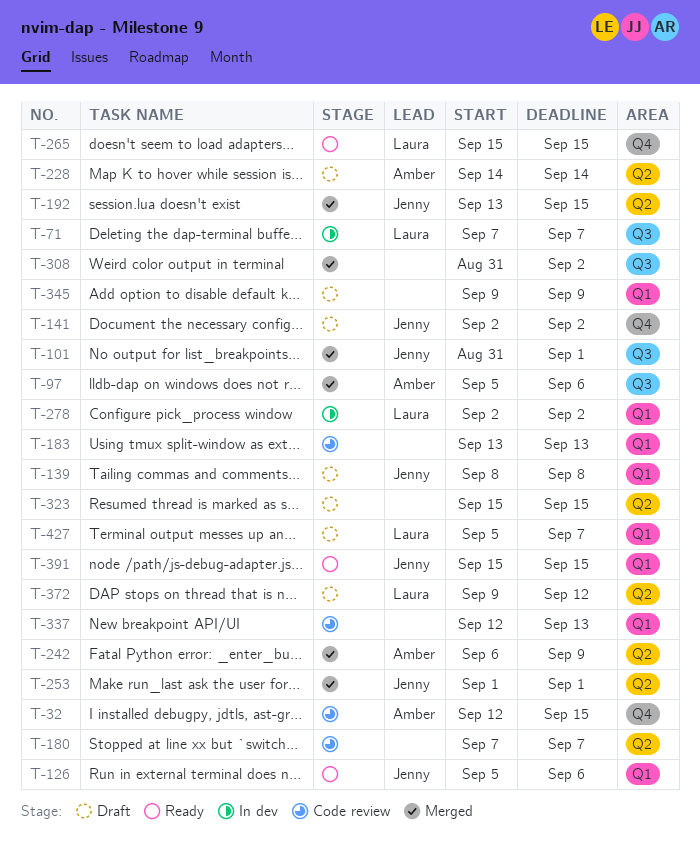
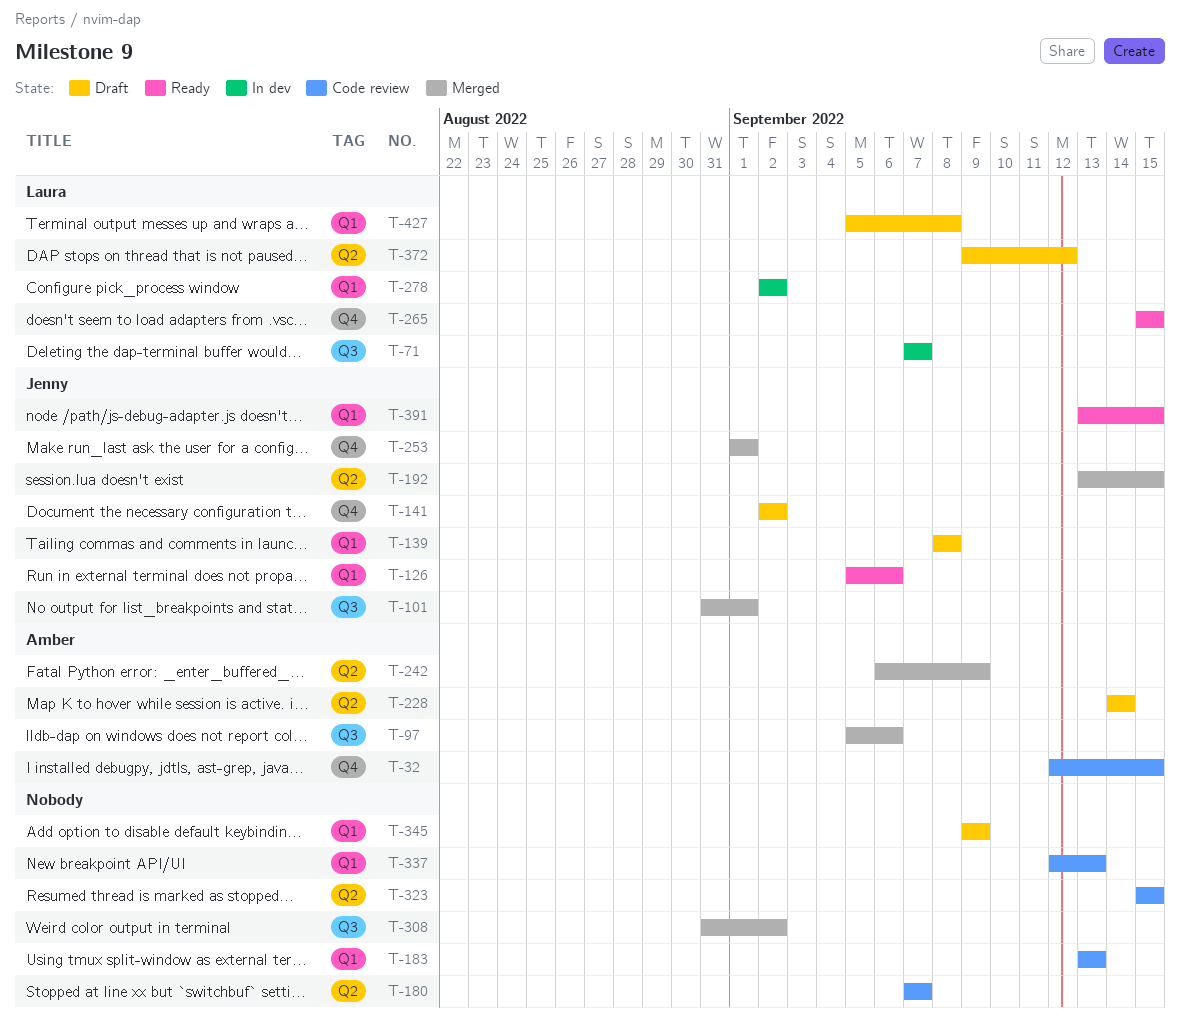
T-253, label: Q2 -> Q4
T-323, status: Draft -> Code review
T-391, start: Sep 15 -> Sep 13
T-427, due: Sep 7 -> Sep 8

